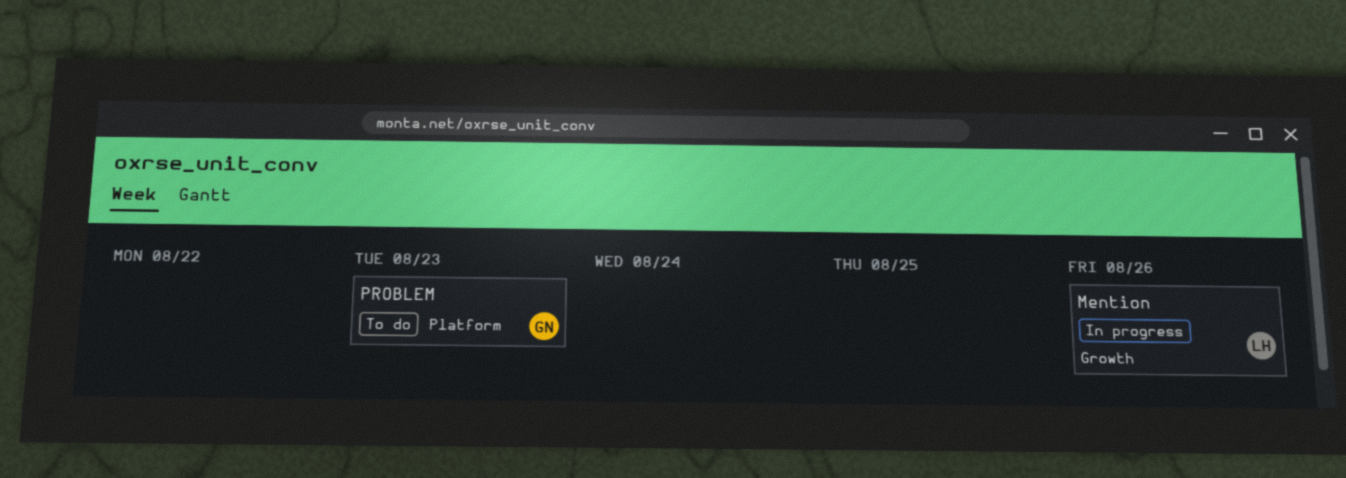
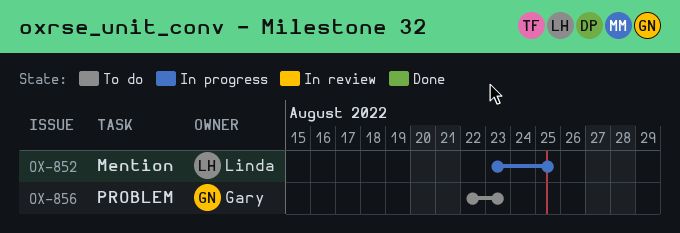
Mention, due: Aug 26 -> Aug 25

